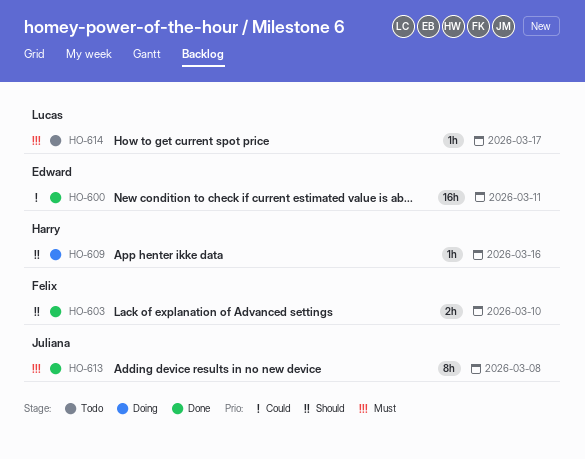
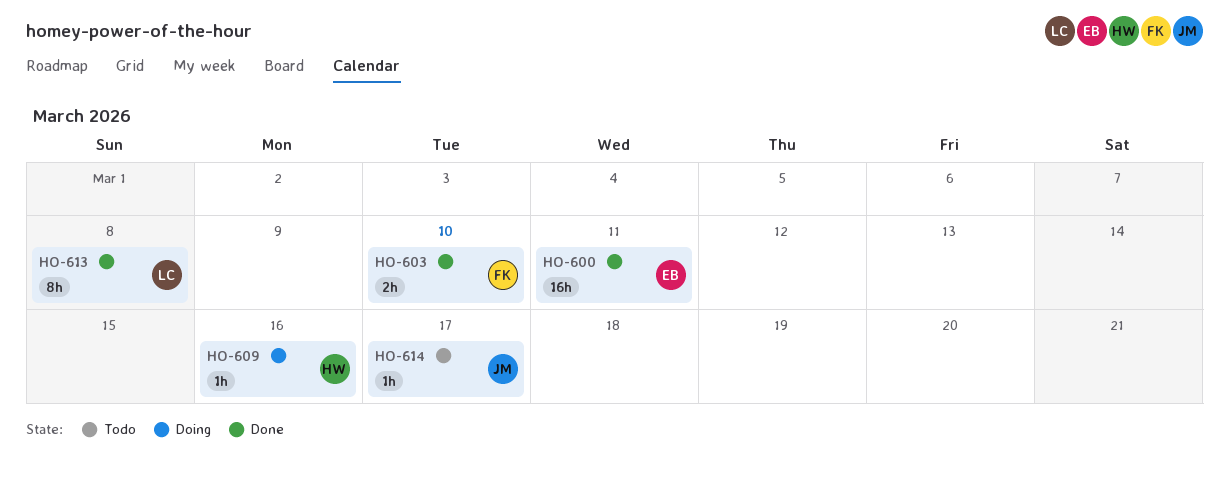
HO-613, owner: Juliana -> Lucas
HO-614, owner: Lucas -> Juliana

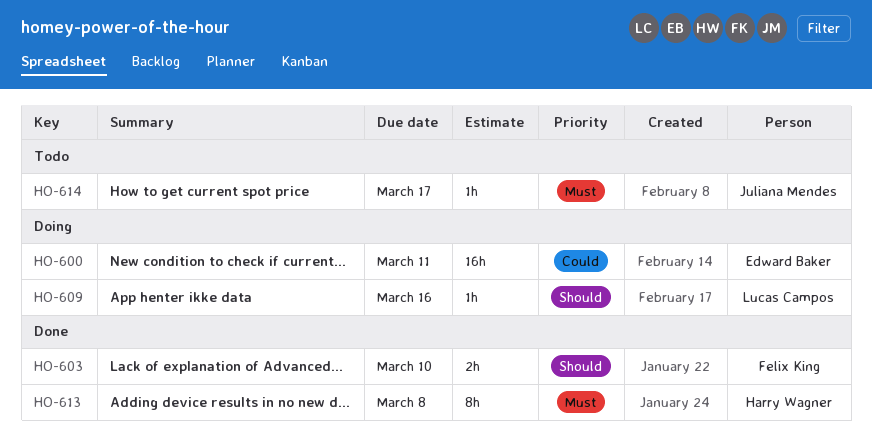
HO-600, status: Done -> Doing
HO-609, owner: Harry Wagner -> Lucas Campos
HO-613, owner: Lucas Campos -> Harry Wagner

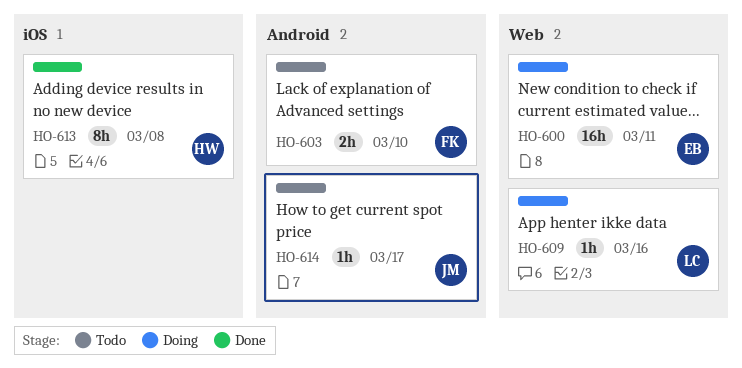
HO-603, status: Done -> Todo

